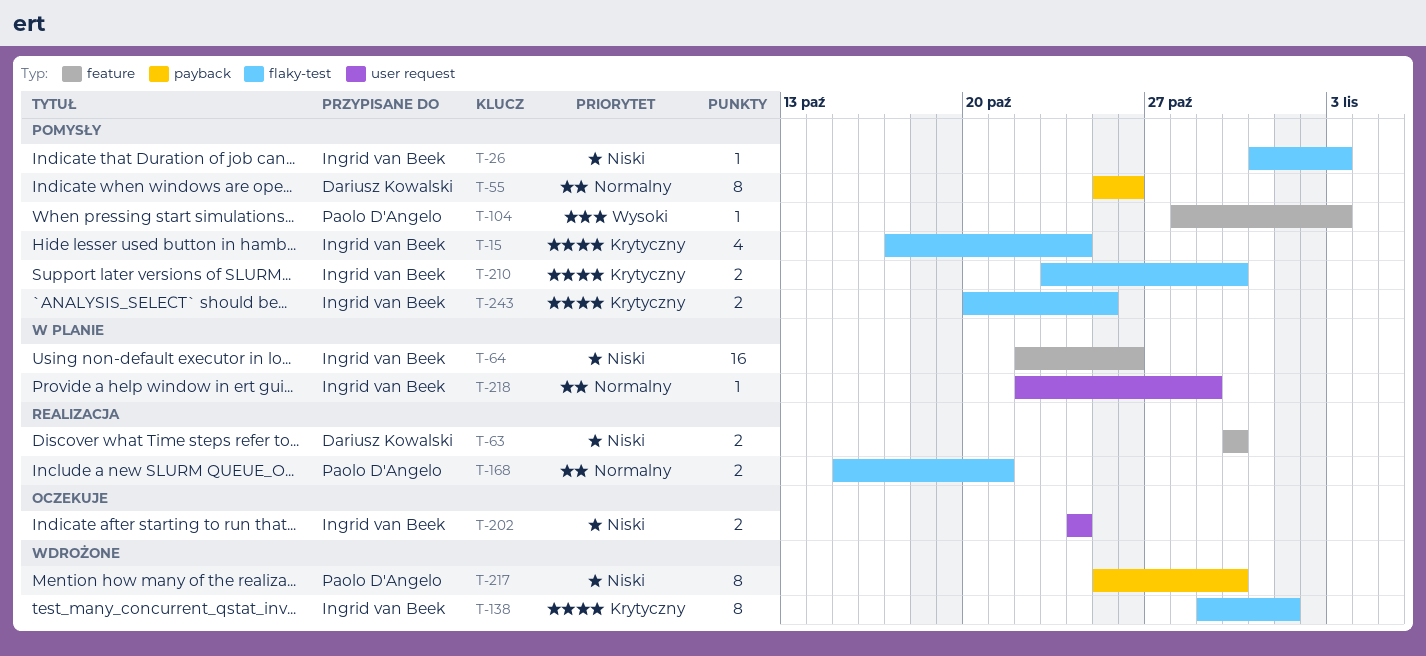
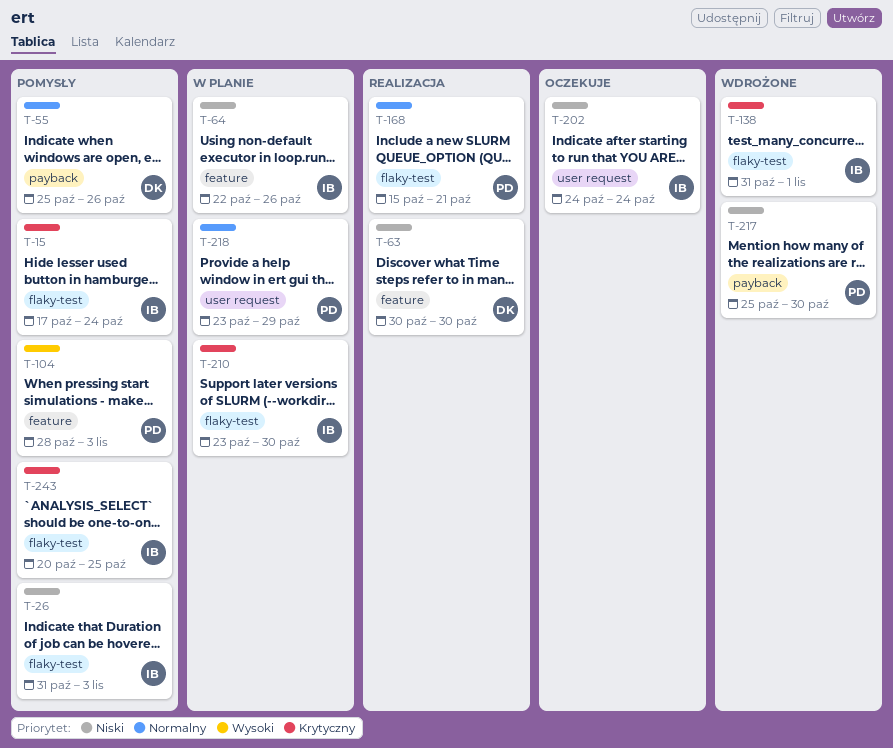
T-138, start: Oct 29 -> Oct 31
T-210, status: Pomysły -> W planie
T-218, owner: Ingrid van Beek -> Paolo D'Angelo
T-218, start: Oct 22 -> Oct 23

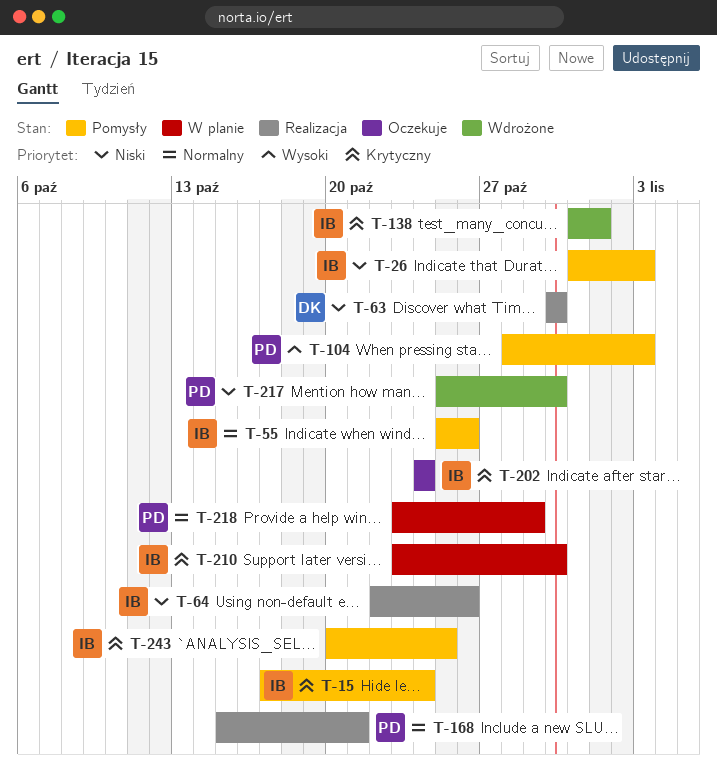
T-55, owner: DK -> IB
T-64, status: W planie -> Realizacja
T-202, priority: Niski -> Krytyczny

